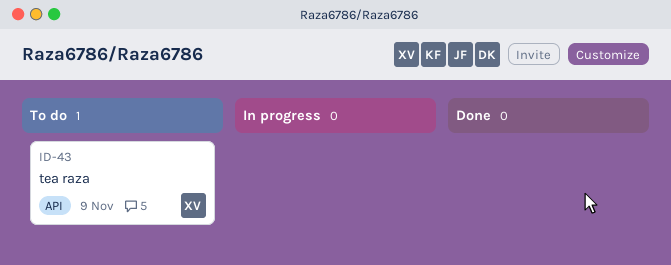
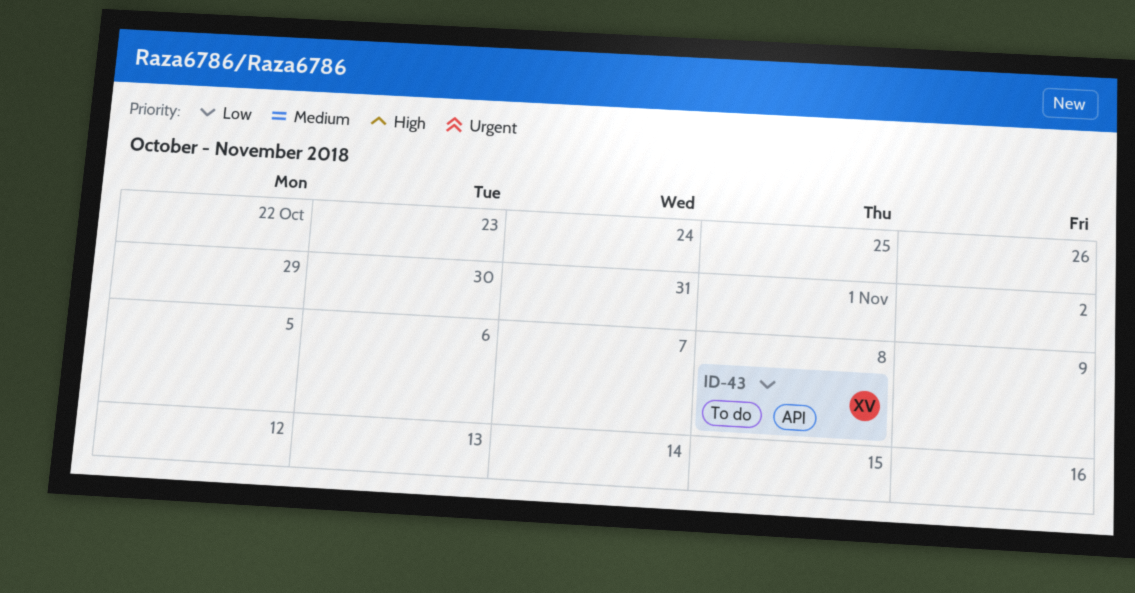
ID-43, due: Nov 9 -> Nov 8

